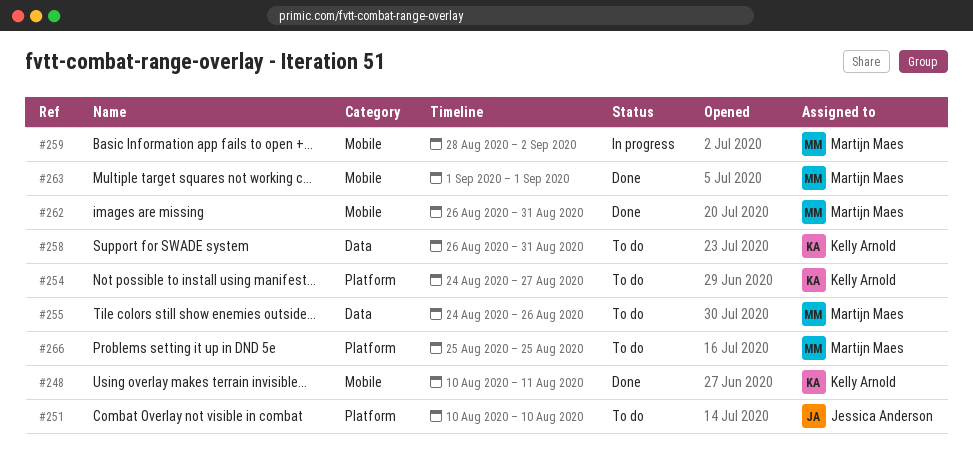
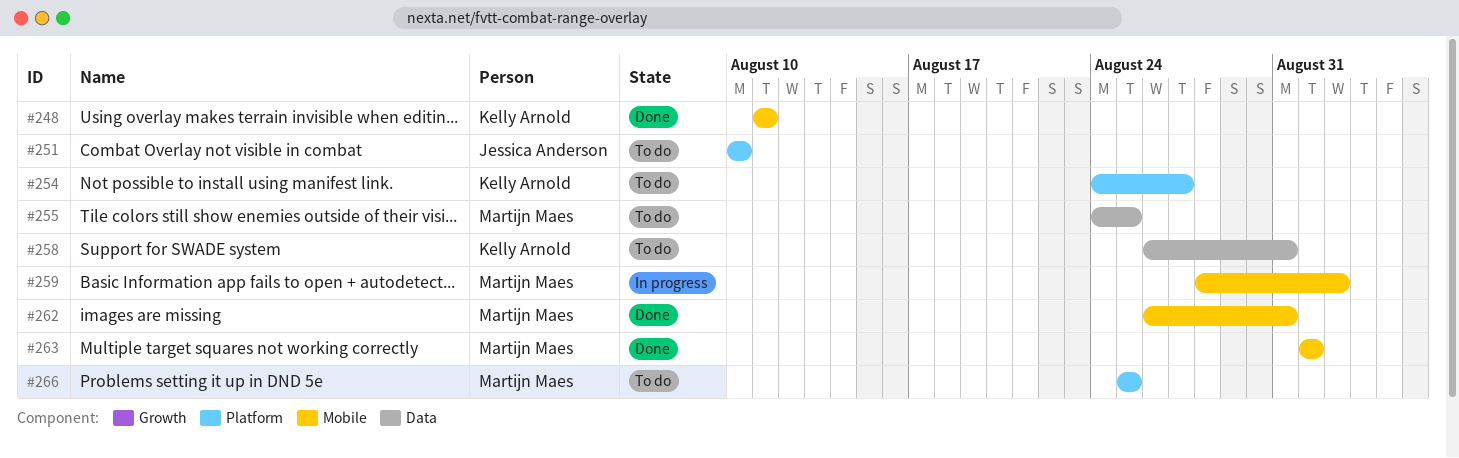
#248, start: Aug 10 -> Aug 11
#255, due: Aug 26 -> Aug 25

